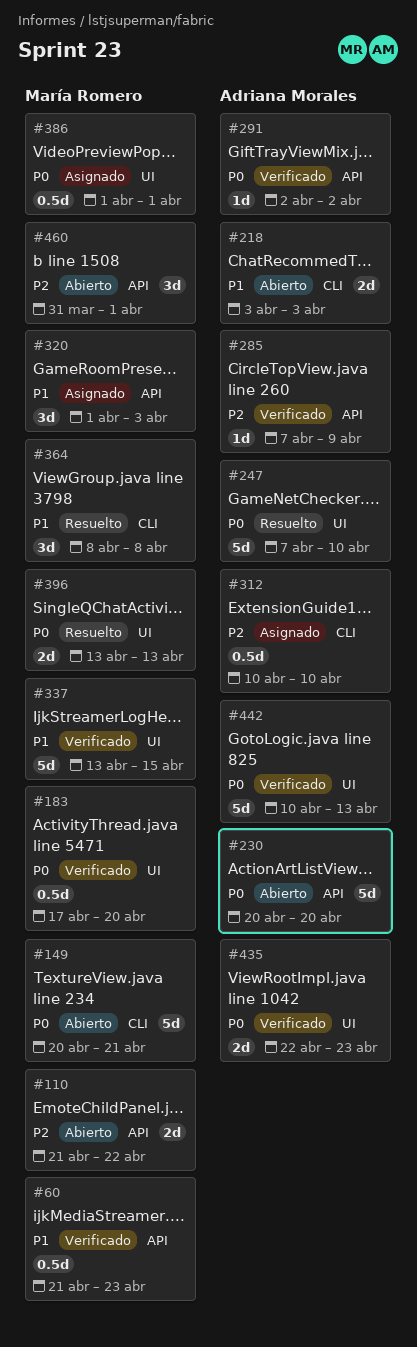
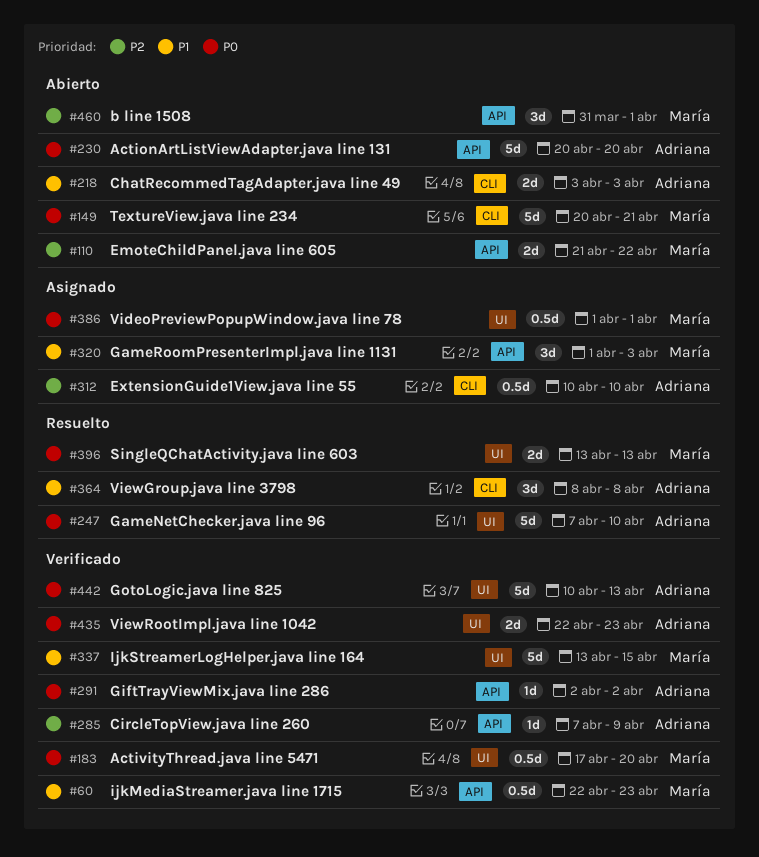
#60, start: Apr 21 -> Apr 22
#364, owner: María Romero -> Adriana Morales

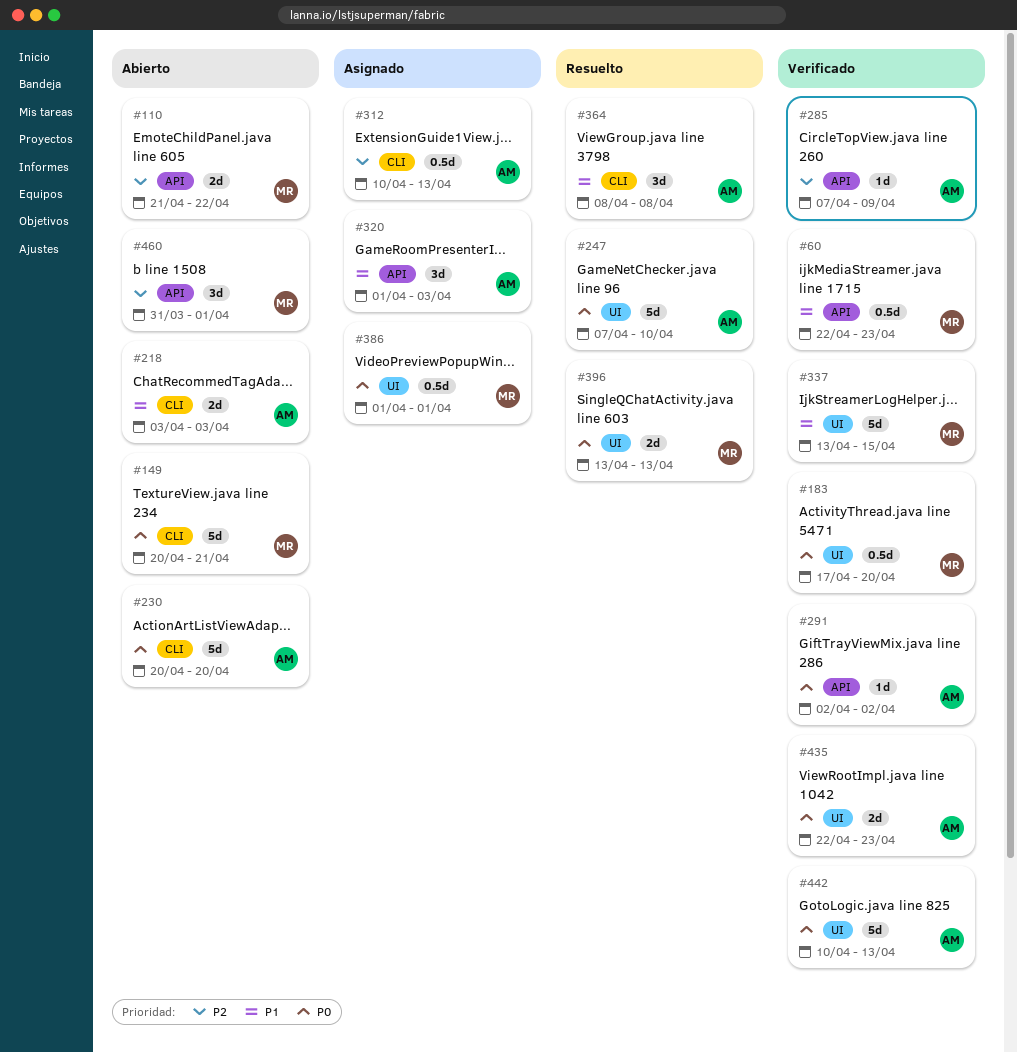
#230, label: API -> CLI
#312, due: Apr 10 -> Apr 13
#320, owner: María -> Adriana

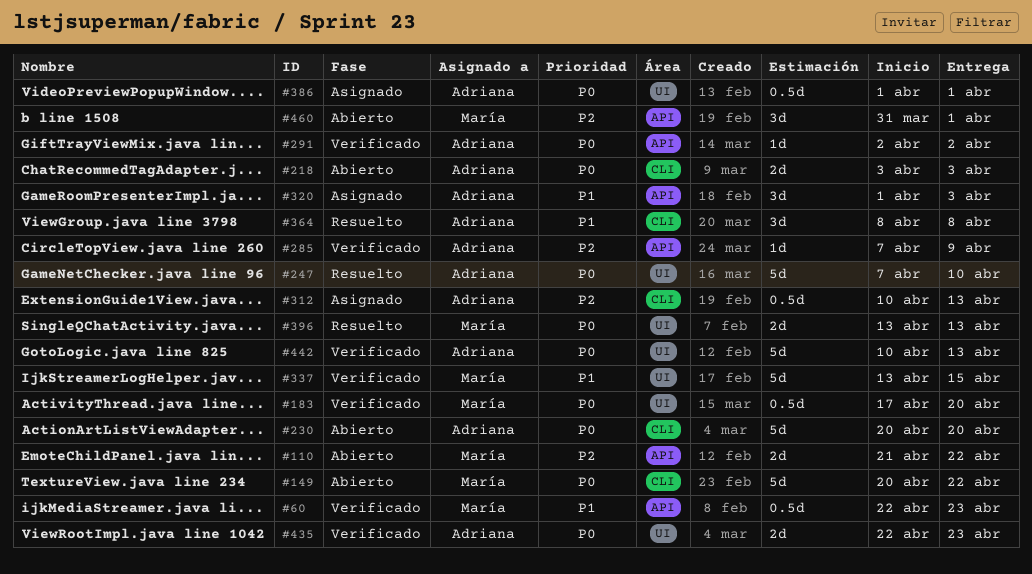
#149, due: Apr 21 -> Apr 22
#218, priority: P1 -> P0
#386, owner: María -> Adriana

